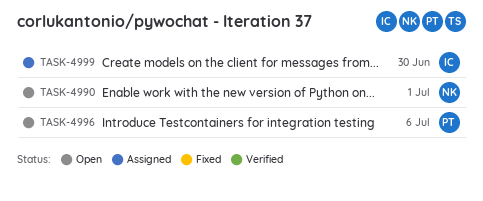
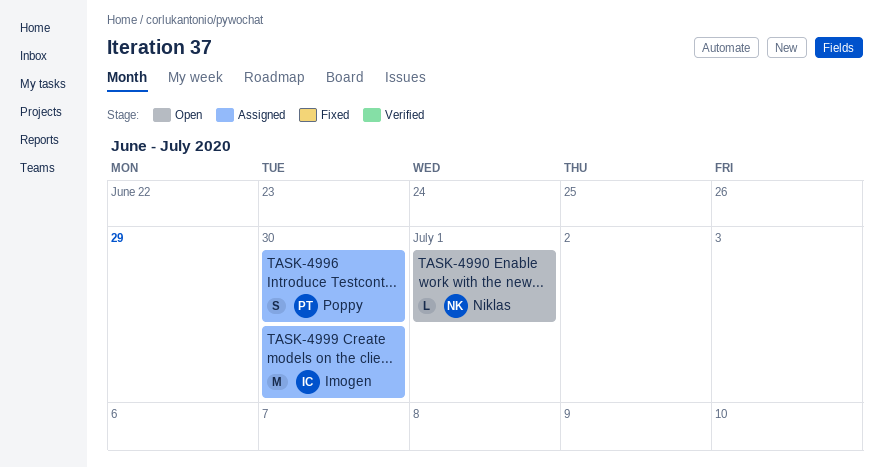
TASK-4996, status: Open -> Assigned
TASK-4996, due: Jul 6 -> Jun 30

